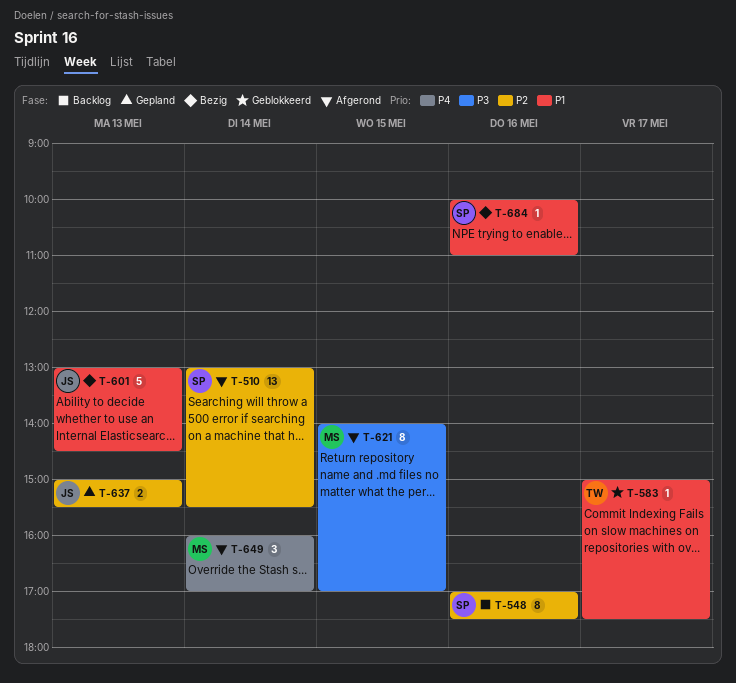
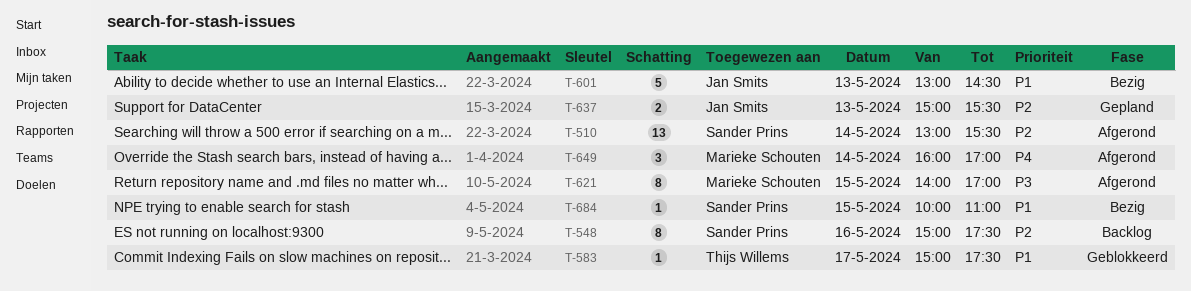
T-548, begins: 17:00 -> 15:00
T-684, day: May 16 -> May 15

